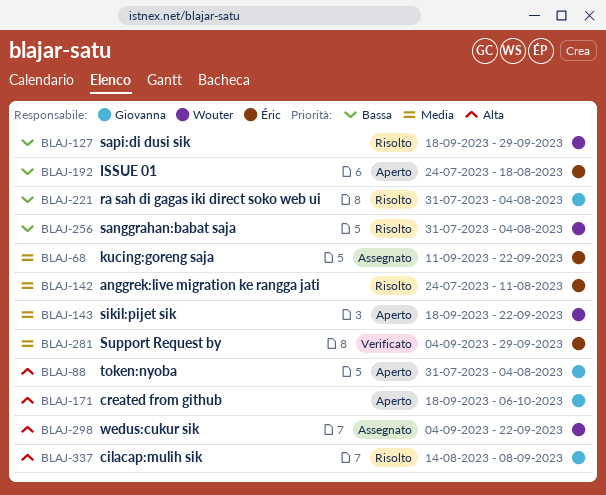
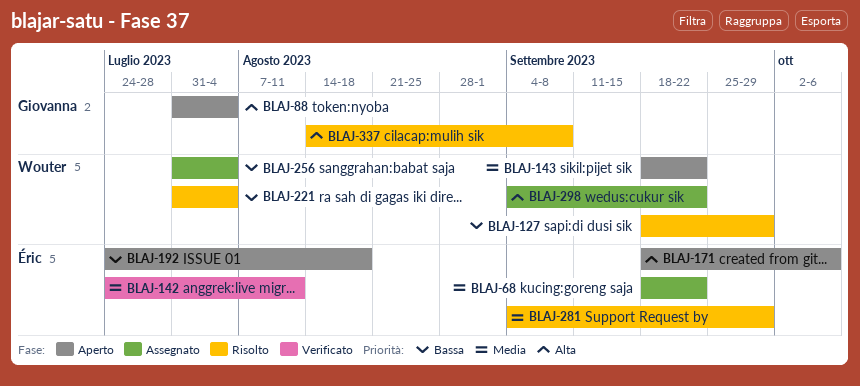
BLAJ-68, start: Sep 11 -> Sep 18
BLAJ-142, status: Risolto -> Verificato
BLAJ-171, owner: Giovanna -> Éric
BLAJ-221, owner: Giovanna -> Wouter
BLAJ-256, status: Risolto -> Assegnato
BLAJ-281, status: Verificato -> Risolto

